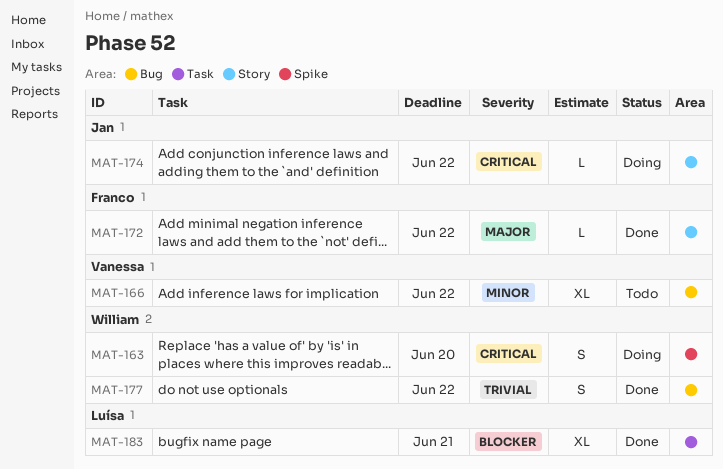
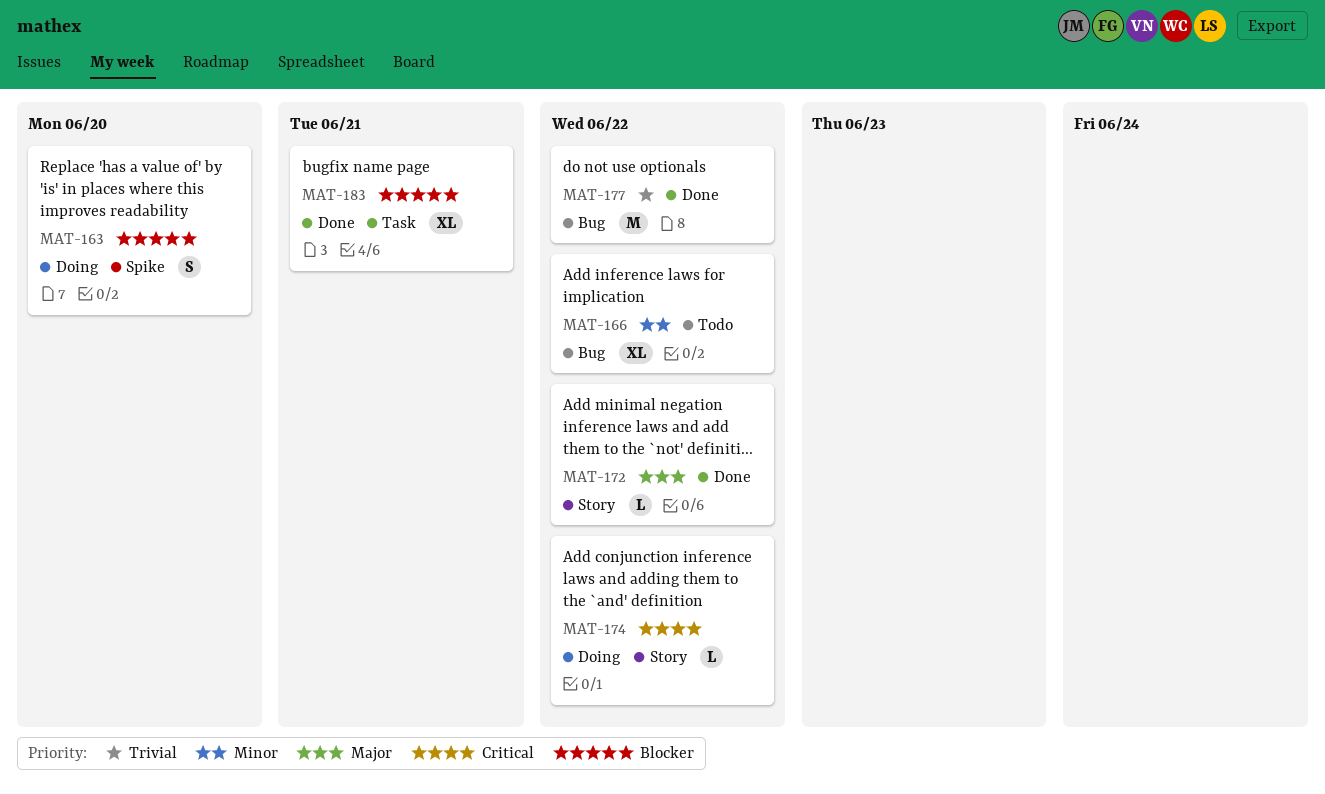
MAT-163, priority: Critical -> Blocker
MAT-177, estimate: S -> M

